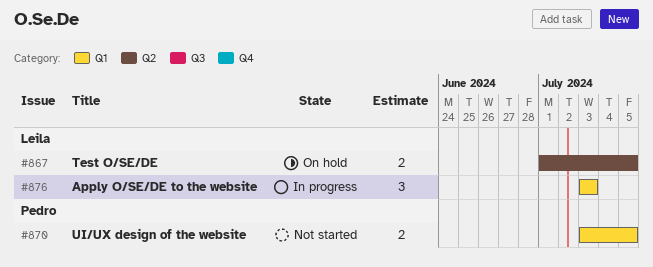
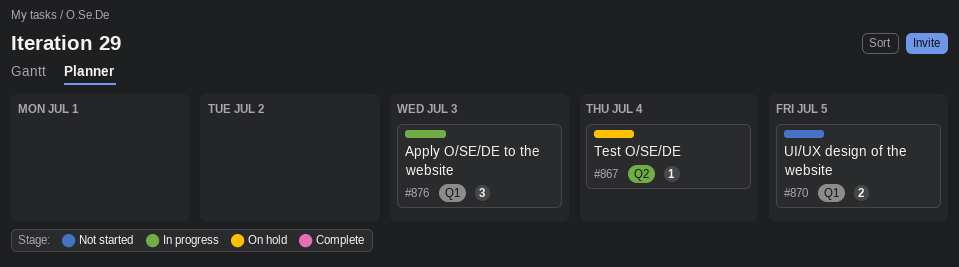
#867, estimate: 2 -> 1
#867, due: Jul 5 -> Jul 4

